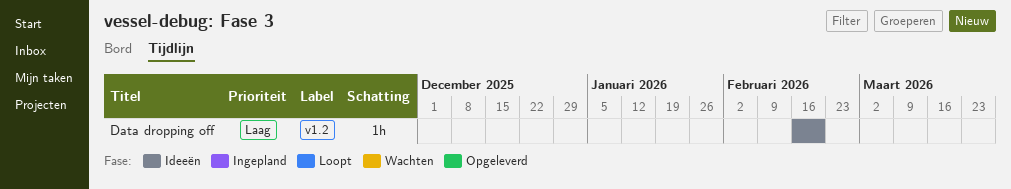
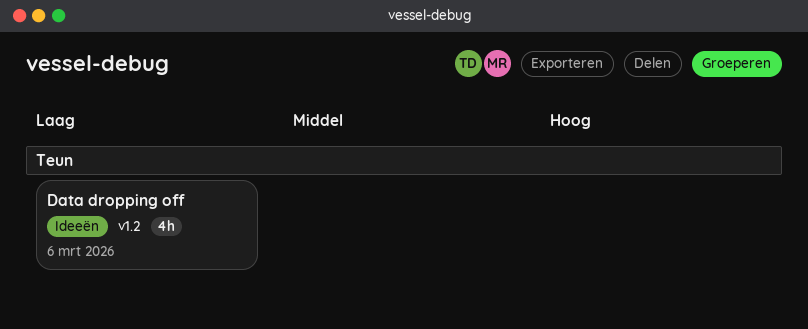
Data dropping off, estimate: 1h -> 4h
Data dropping off, due: Feb 20 -> Mar 6

